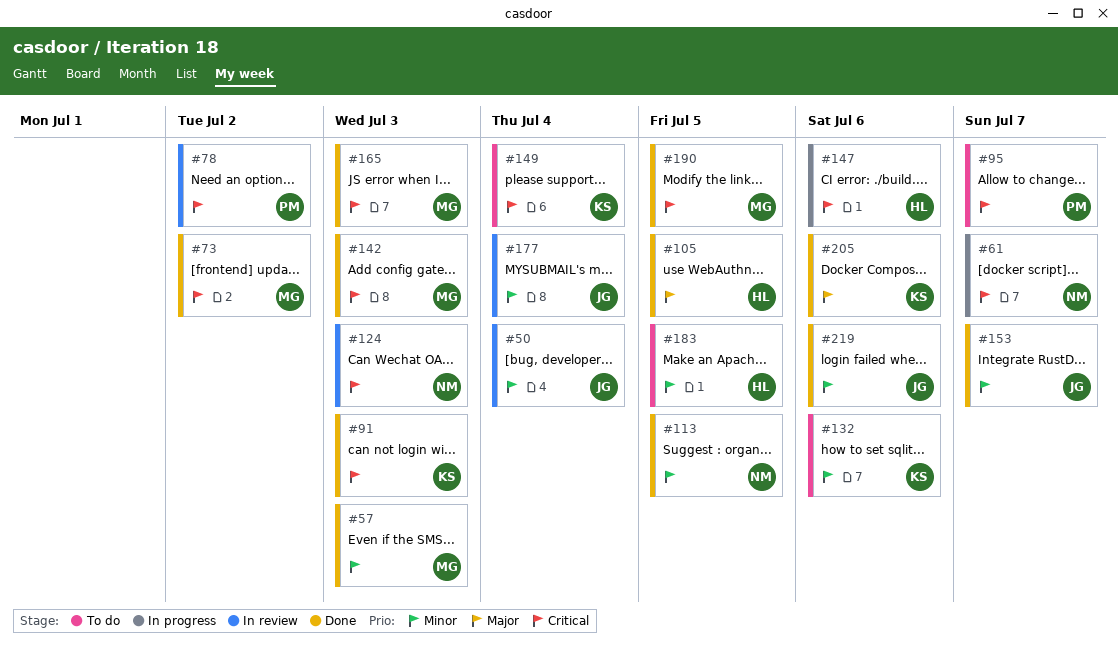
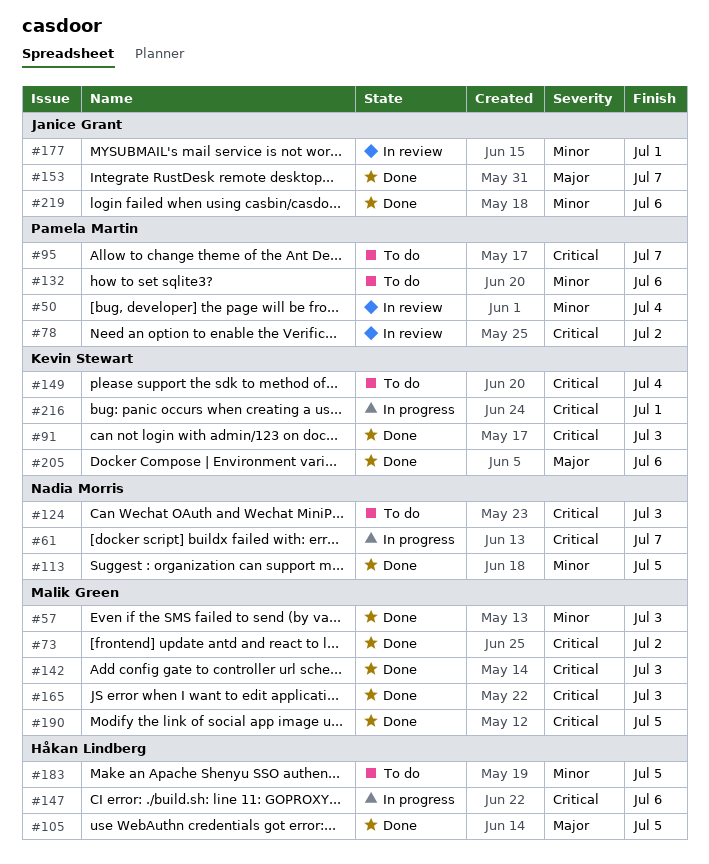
#50, owner: Janice Grant -> Pamela Martin
#124, status: In review -> To do
#132, owner: Kevin Stewart -> Pamela Martin
#153, priority: Minor -> Major
#177, due: Jul 4 -> Jul 1
#216: none -> present

